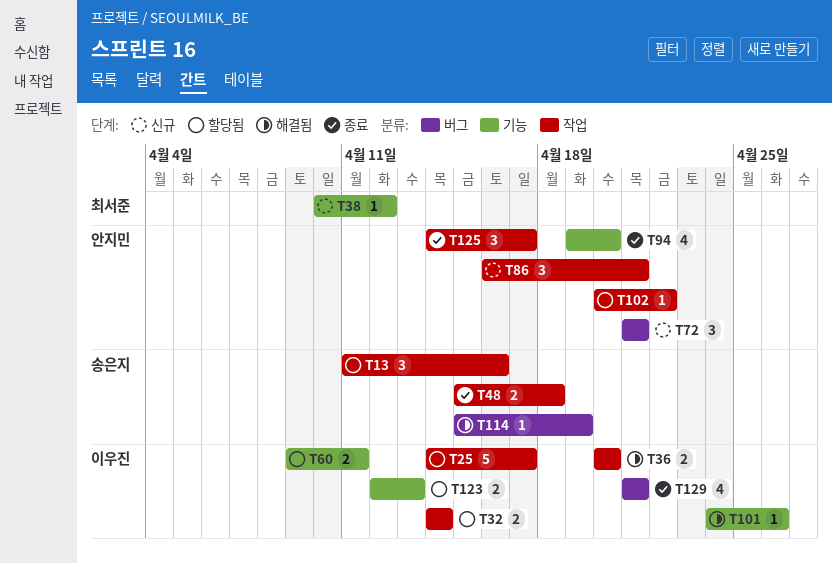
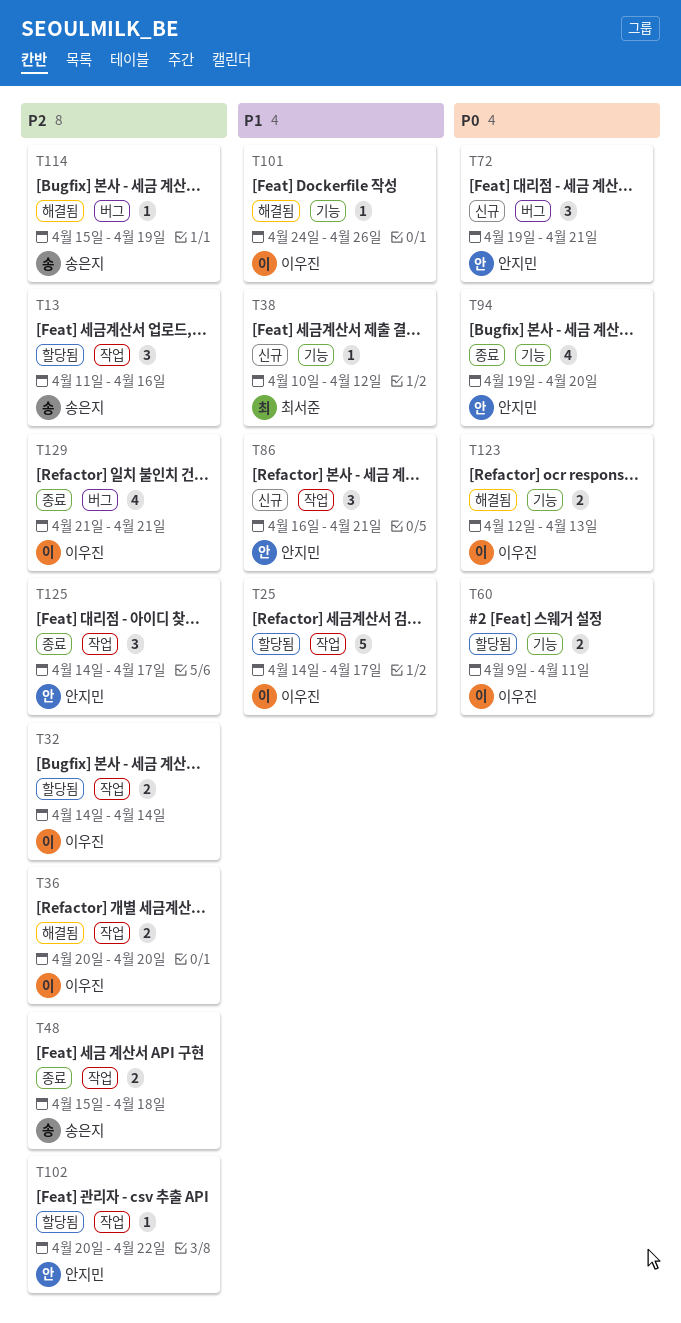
T72, start: Apr 21 -> Apr 19
T123, status: 할당됨 -> 해결됨

